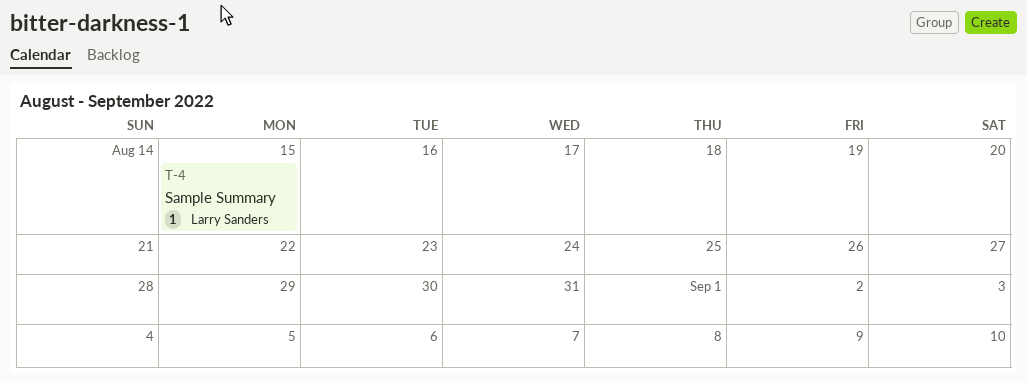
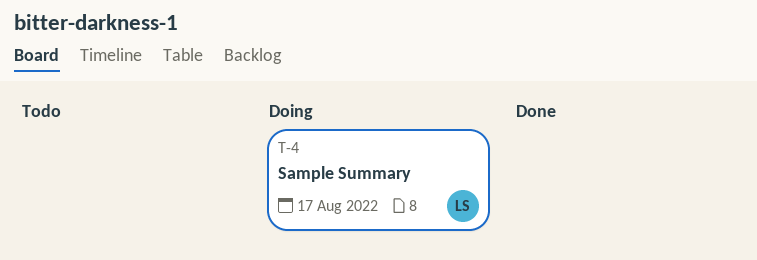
T-4, due: Aug 15 -> Aug 17

